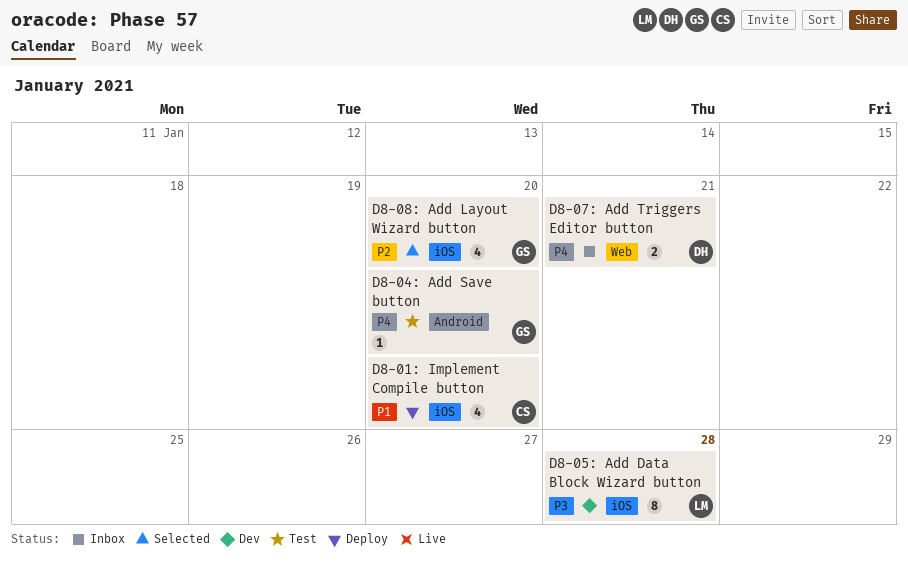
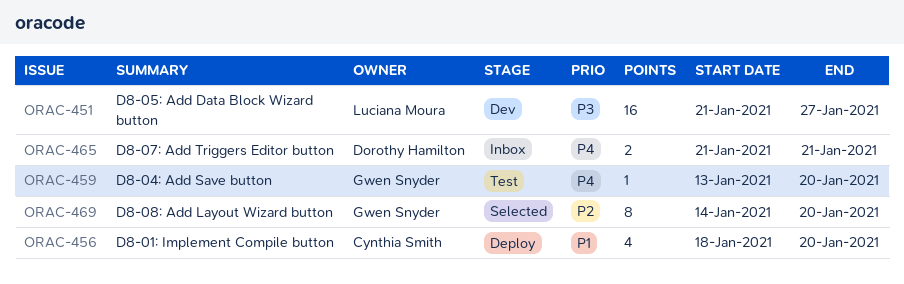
D8-05: Add Data Block Wizard button, estimate: 8 -> 16
D8-05: Add Data Block Wizard button, due: Jan 28 -> Jan 27
D8-08: Add Layout Wizard button, estimate: 4 -> 8

